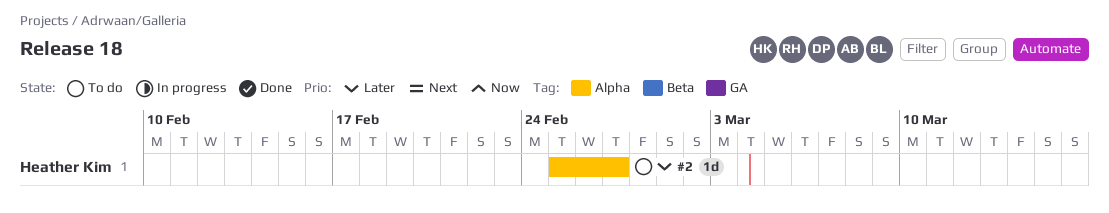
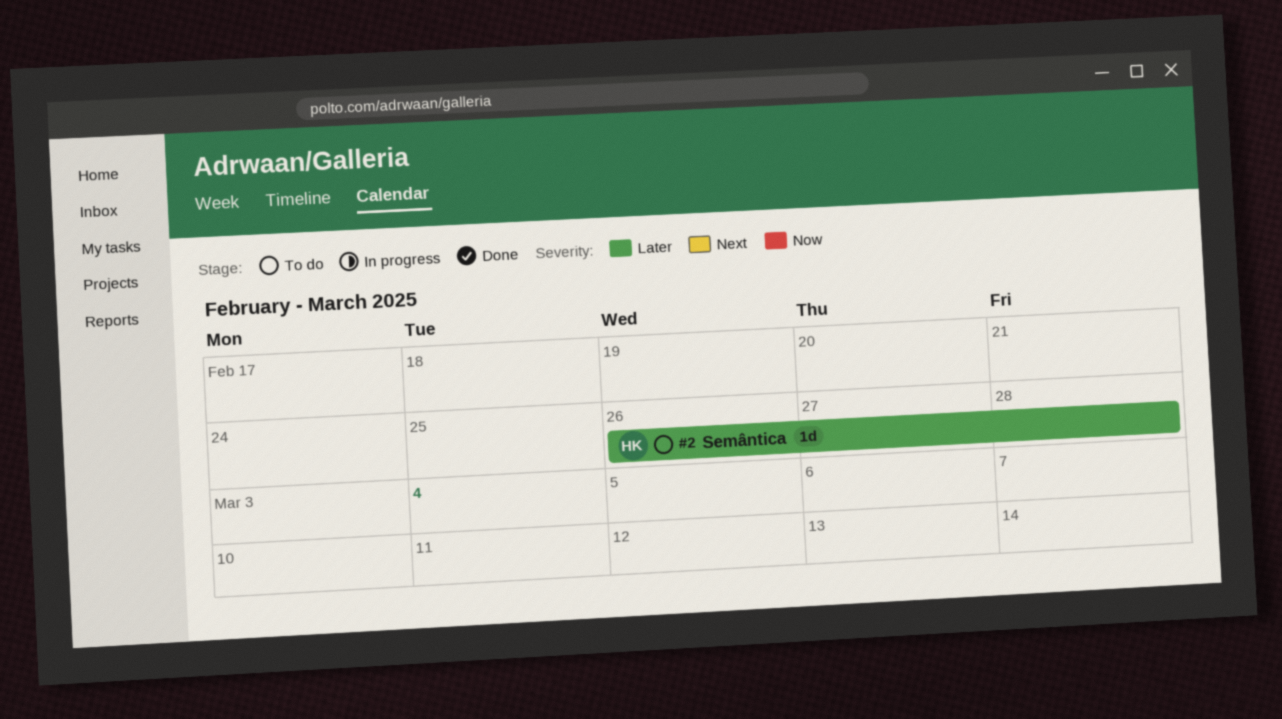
#2, start: Feb 25 -> Feb 26
#2, due: Feb 27 -> Feb 28

